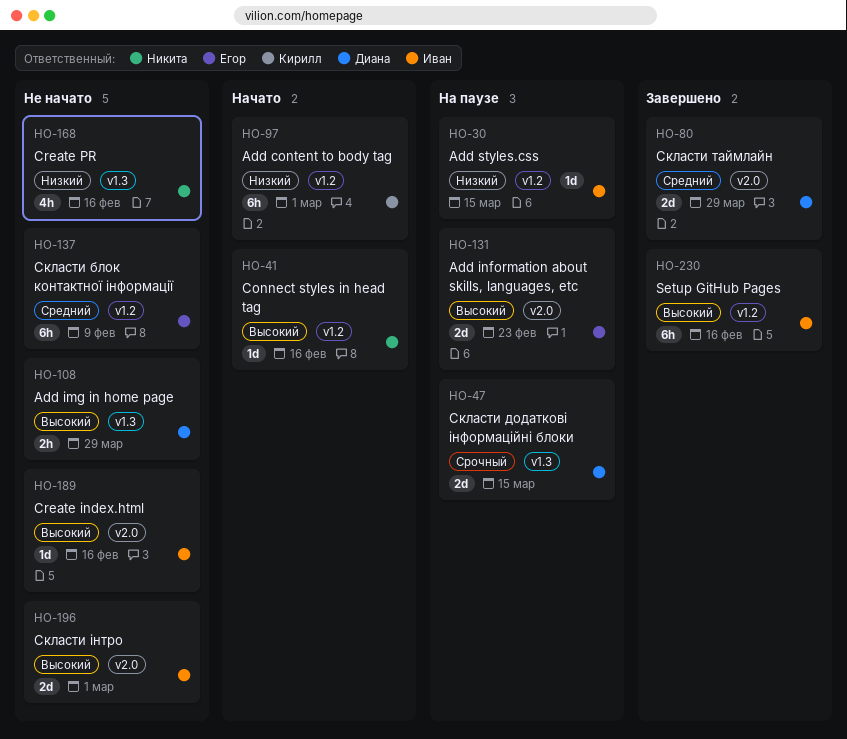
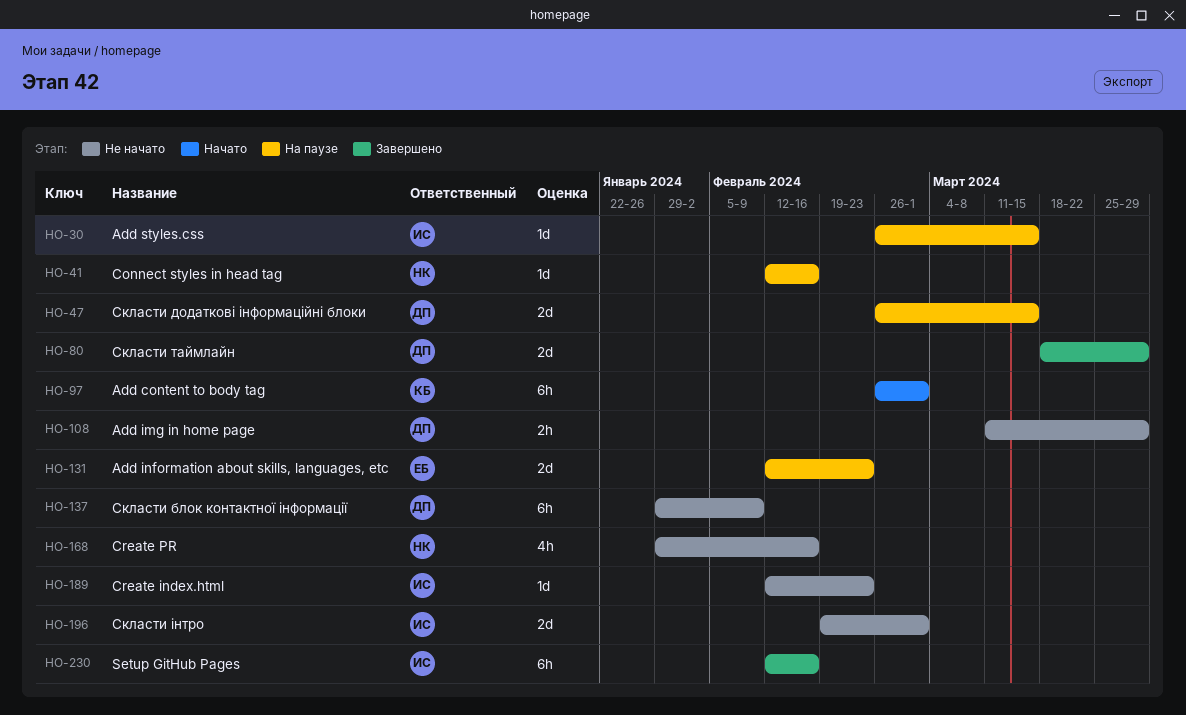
HO-41, status: Начато -> На паузе
HO-137, owner: Егор -> Диана
HO-189, due: Feb 16 -> Feb 23

